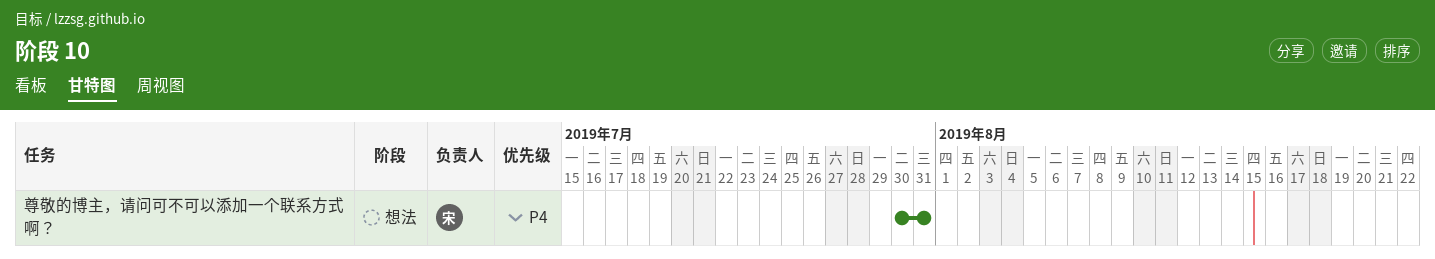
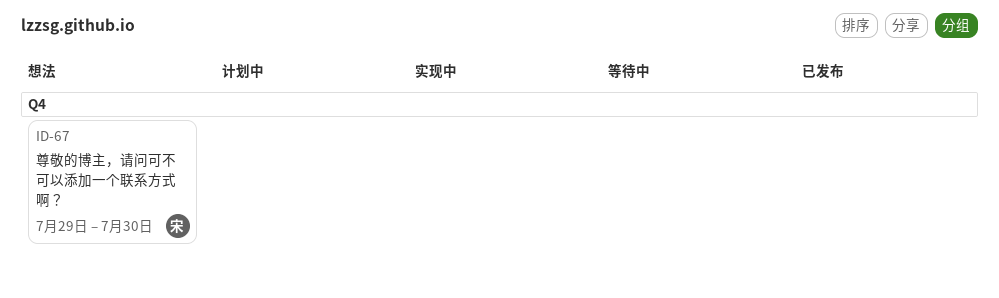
尊敬的博主，请问可不可以添加一个联系方式啊？, start: Jul 30 -> Jul 29
尊敬的博主，请问可不可以添加一个联系方式啊？, due: Jul 31 -> Jul 30

